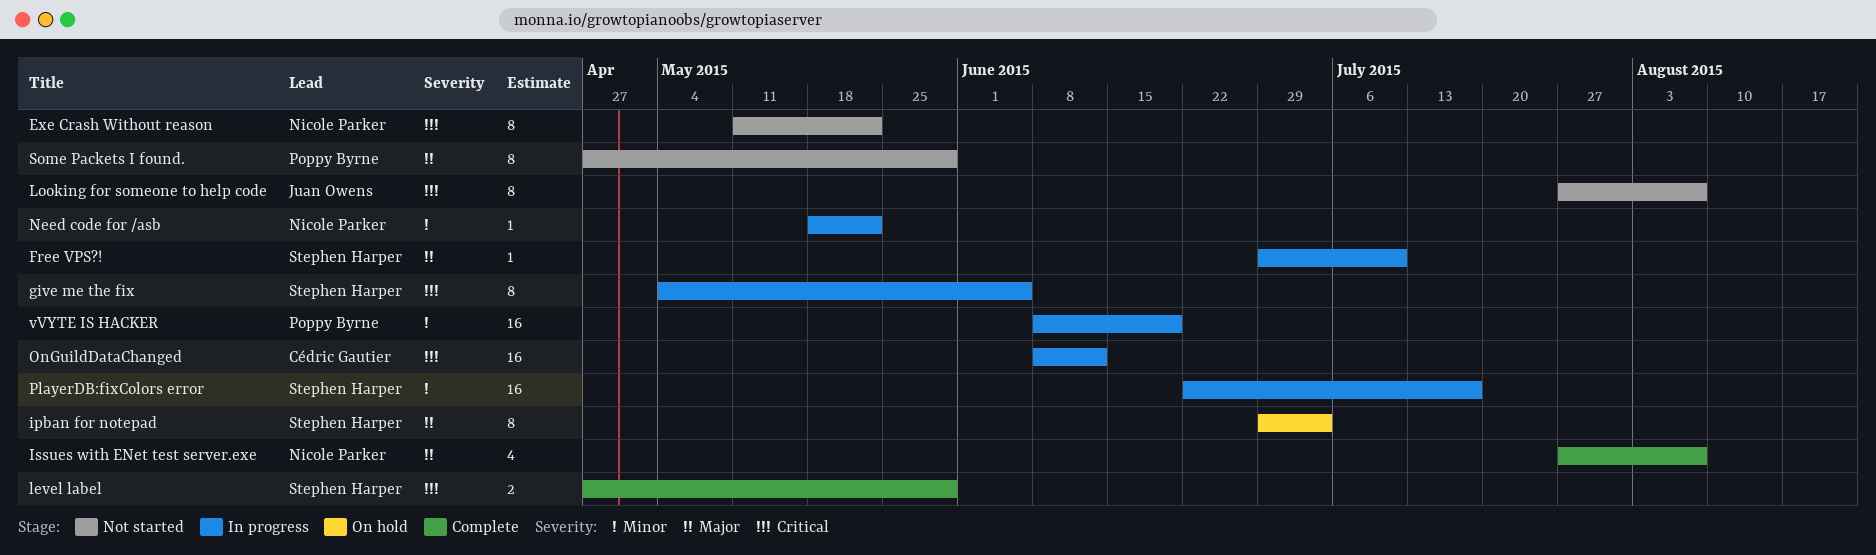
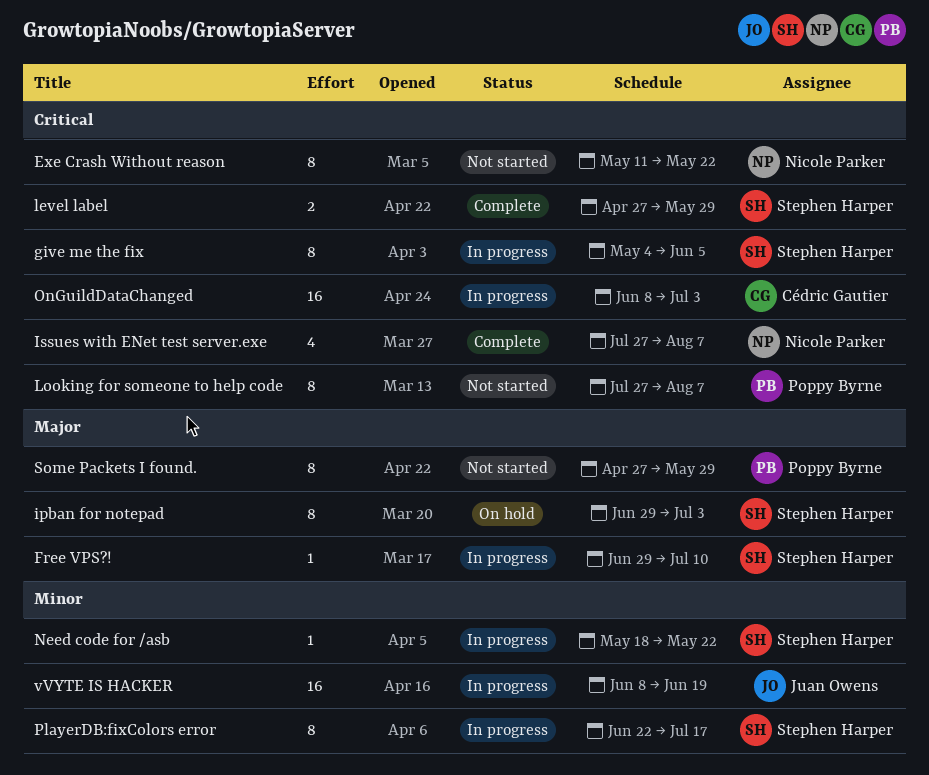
Issues with ENet test server.exe, priority: Major -> Critical
Looking for someone to help code, owner: Juan Owens -> Poppy Byrne
Need code for /asb, owner: Nicole Parker -> Stephen Harper
OnGuildDataChanged, due: Jun 12 -> Jul 3
PlayerDB:fixColors error, estimate: 16 -> 8
vVYTE IS HACKER, owner: Poppy Byrne -> Juan Owens

